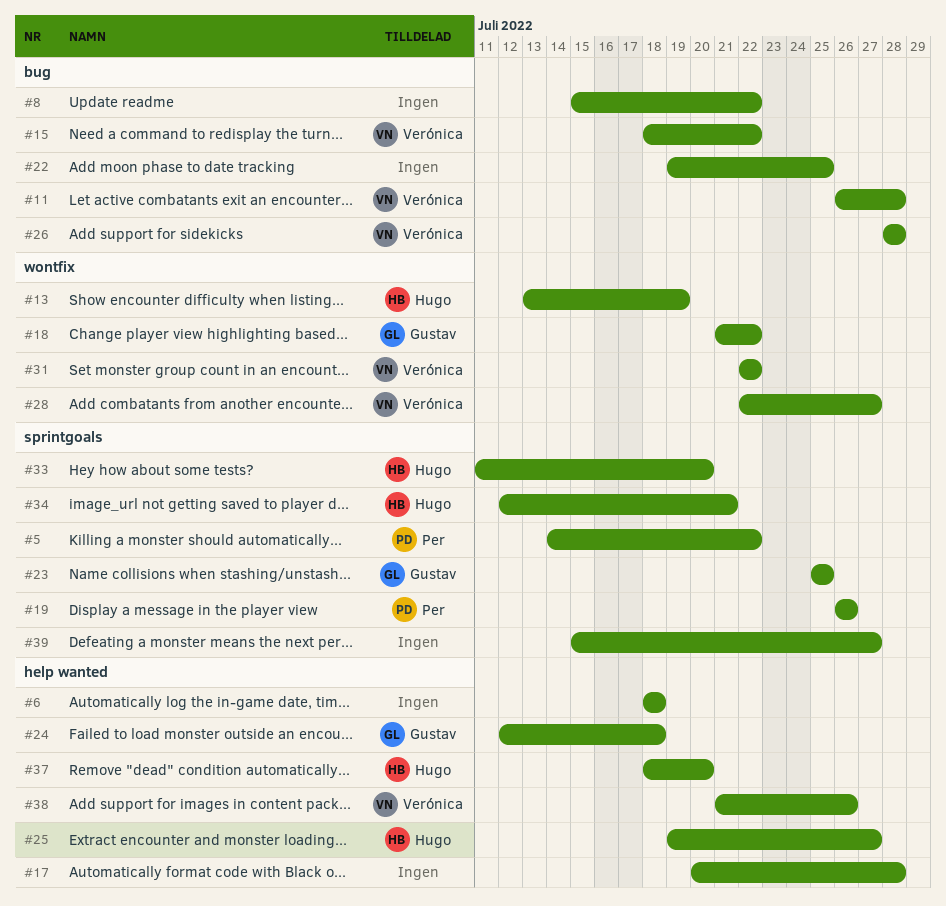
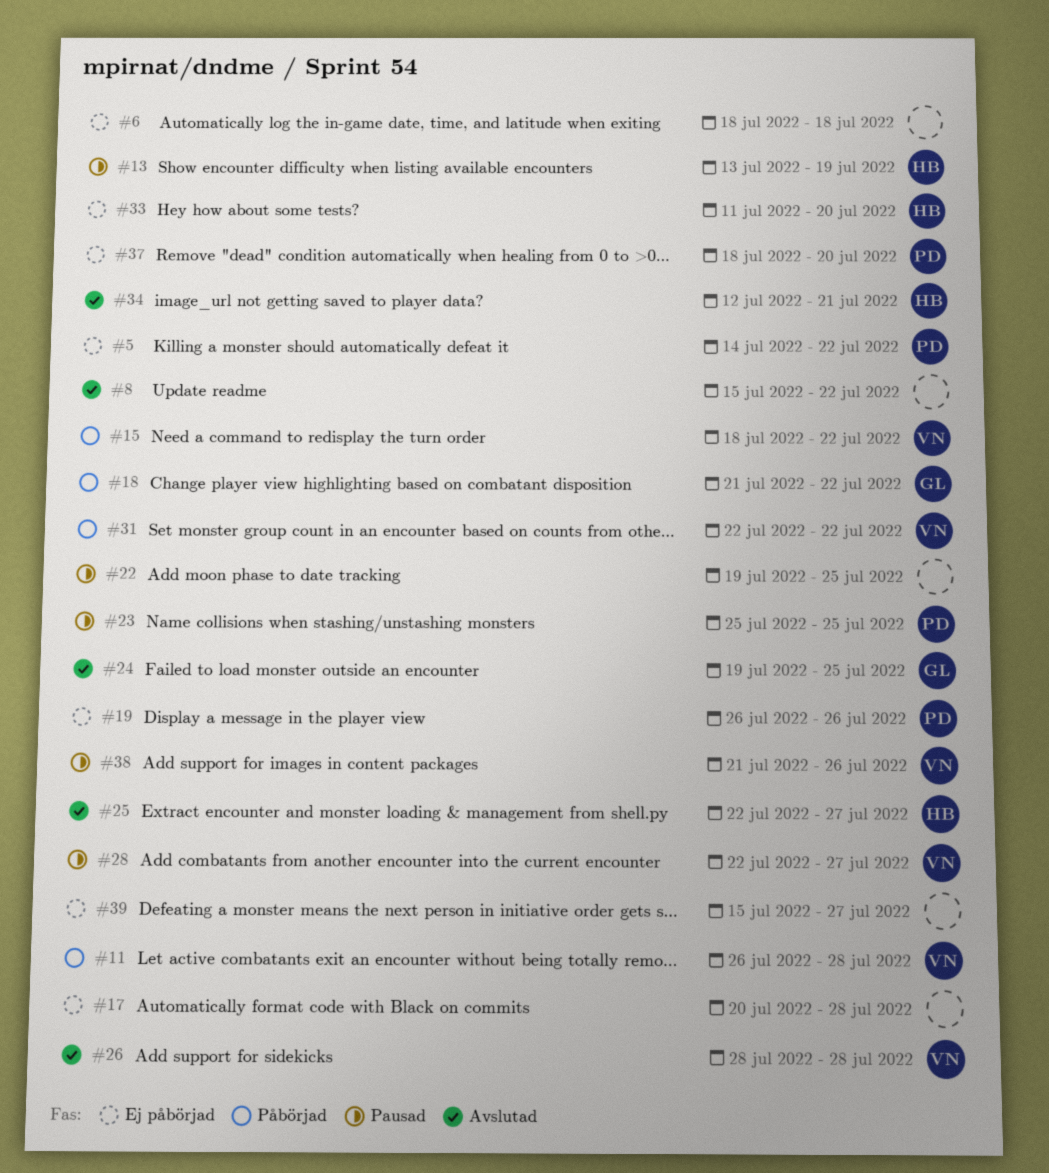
#23, owner: Gustav -> Per
#24, start: Jul 12 -> Jul 19
#24, due: Jul 18 -> Jul 25
#25, start: Jul 19 -> Jul 22
#37, owner: Hugo -> Per

